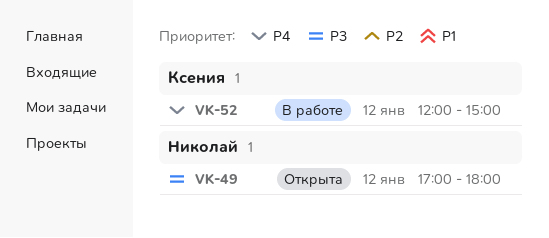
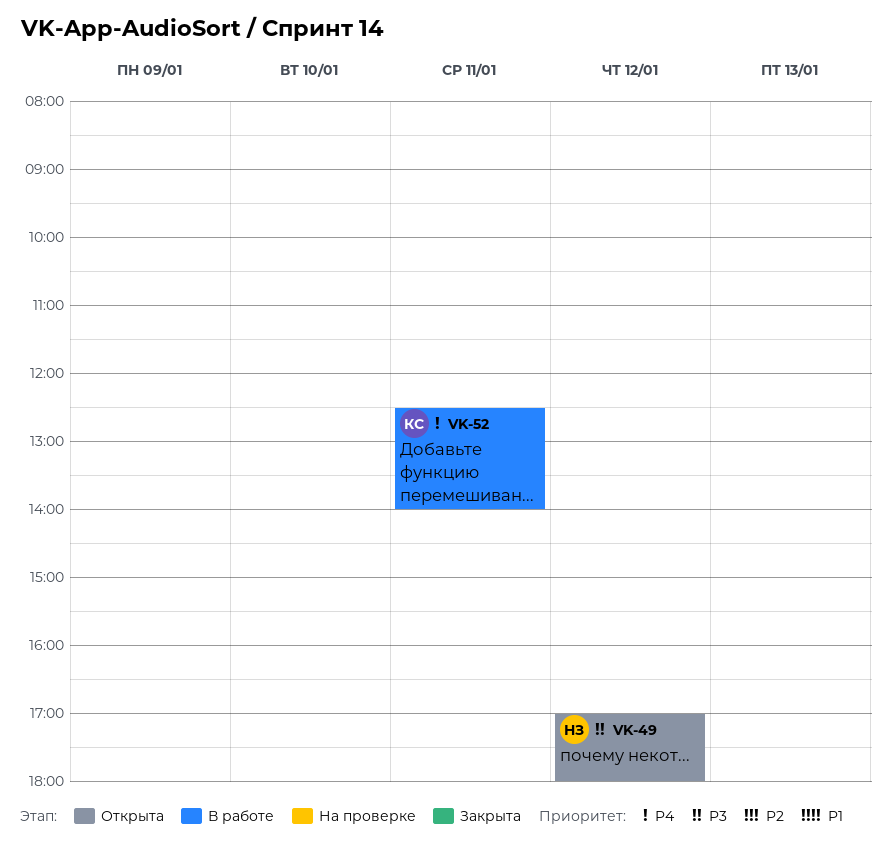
VK-52, day: Jan 12 -> Jan 11
VK-52, begins: 12:00 -> 12:30
VK-52, ends: 15:00 -> 14:00

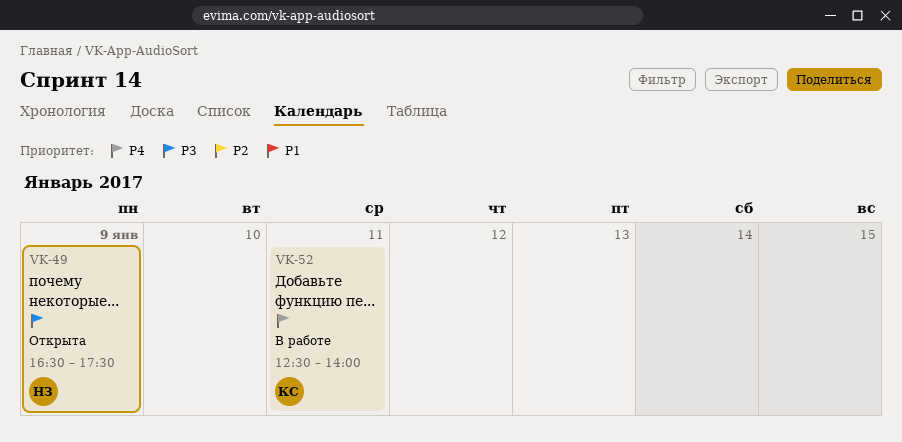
VK-49, day: Jan 12 -> Jan 9
VK-49, begins: 17:00 -> 16:30
VK-49, ends: 18:00 -> 17:30

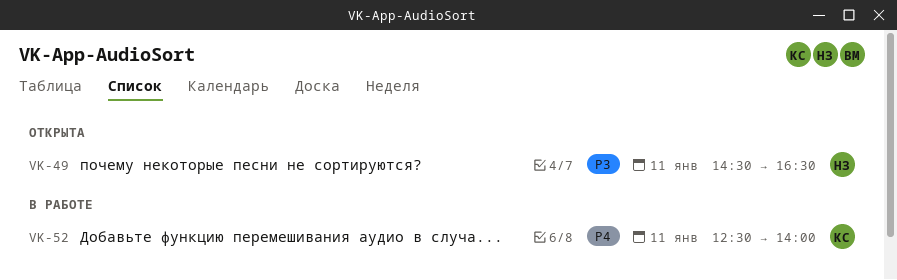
VK-49, day: Jan 9 -> Jan 11
VK-49, begins: 16:30 -> 14:30
VK-49, ends: 17:30 -> 16:30

